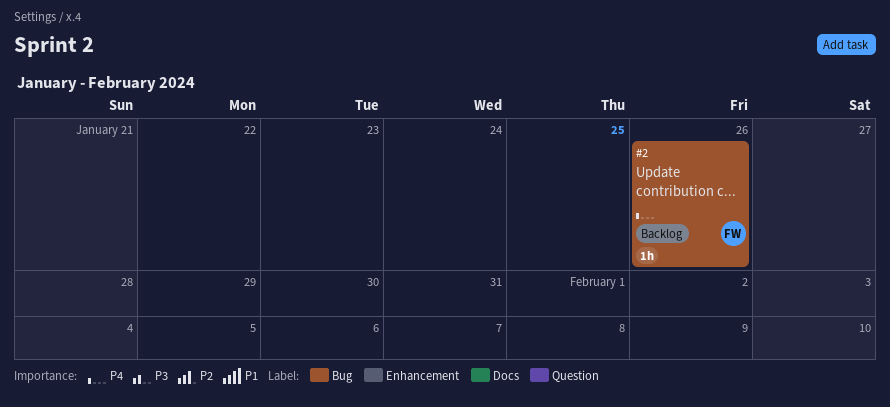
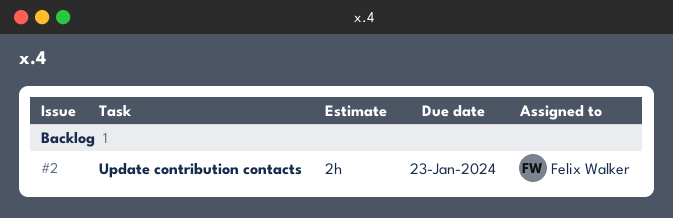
#2, estimate: 1h -> 2h
#2, due: Jan 26 -> Jan 23

